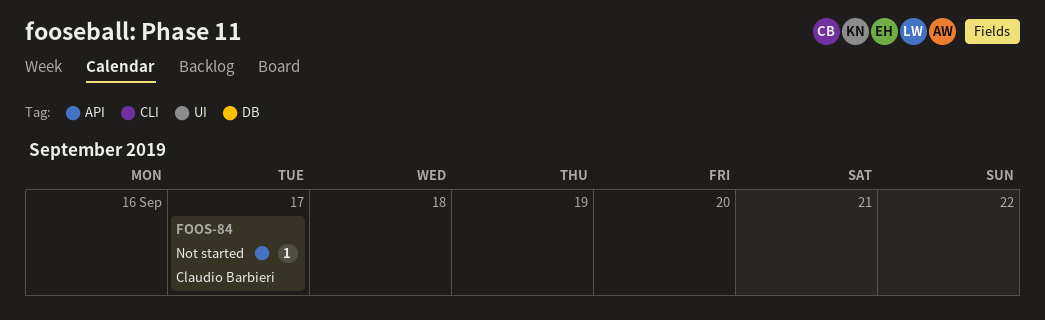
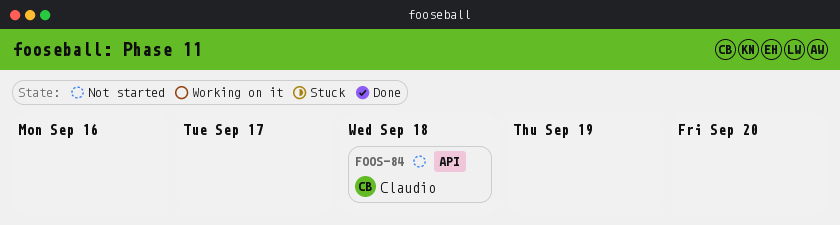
FOOS-84, due: Sep 17 -> Sep 18

